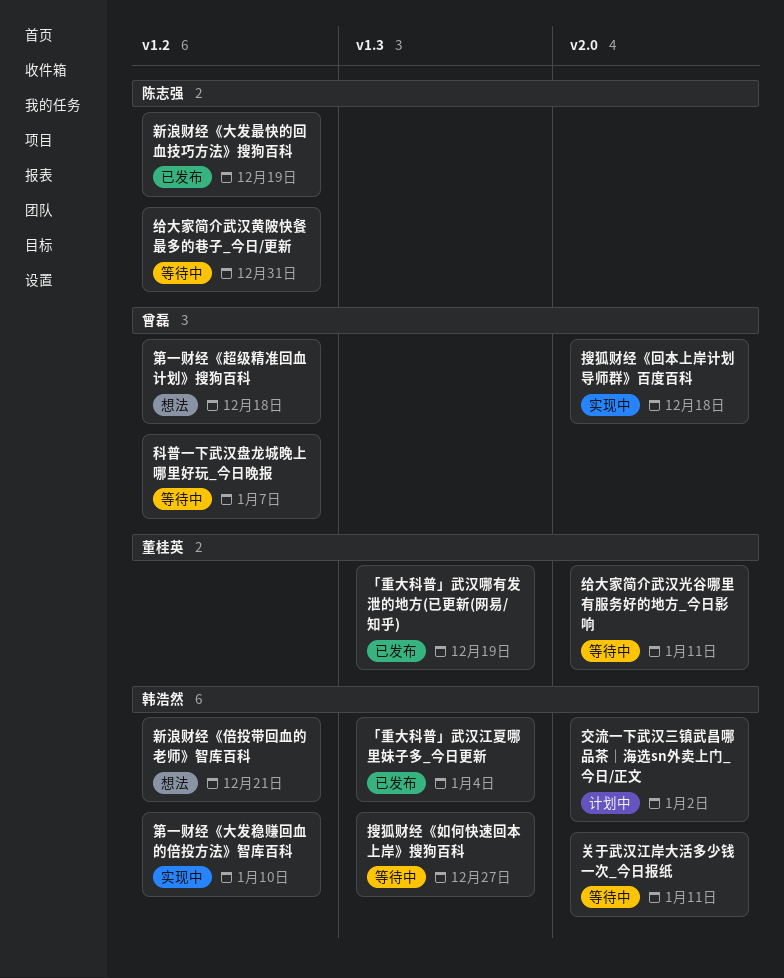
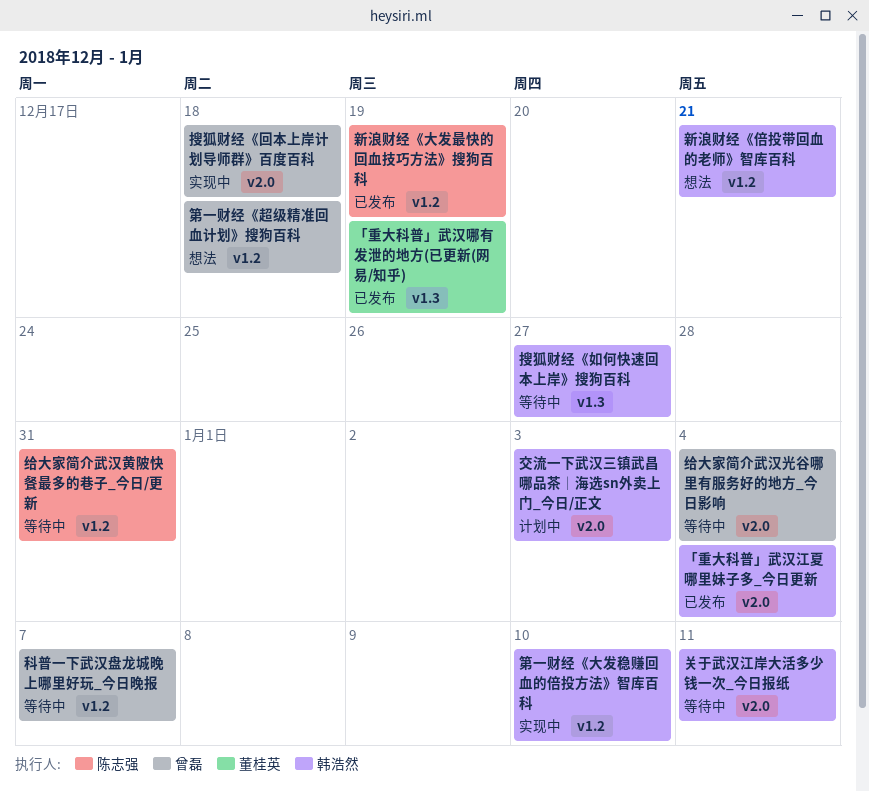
「重大科普」武汉江夏哪里妹子多_今日更新, label: v1.3 -> v2.0
交流一下武汉三镇武昌哪品茶│海选sn外卖上门_今日/正文, due: Jan 2 -> Jan 3
给大家简介武汉光谷哪里有服务好的地方_今日影响, owner: 董桂英 -> 曾磊
给大家简介武汉光谷哪里有服务好的地方_今日影响, due: Jan 11 -> Jan 4

